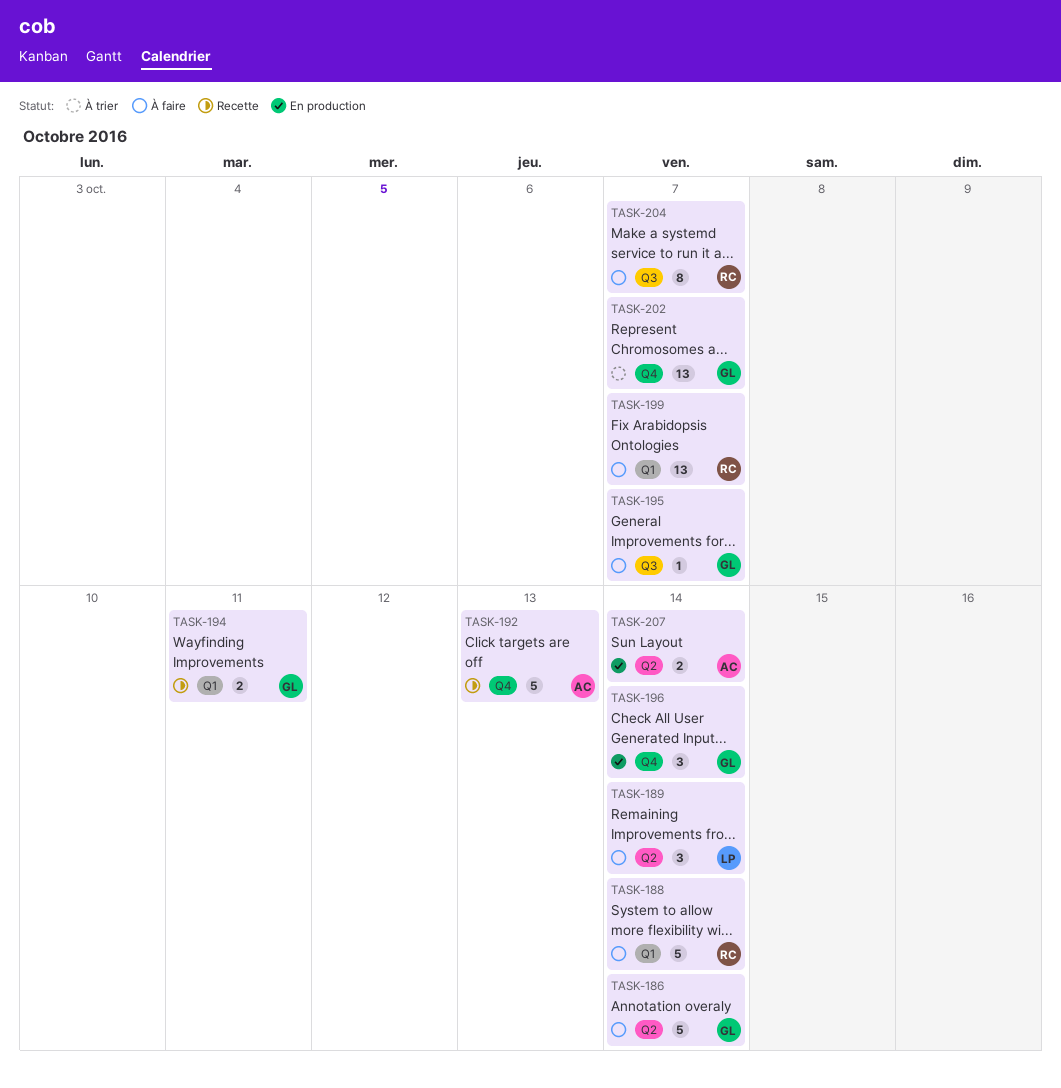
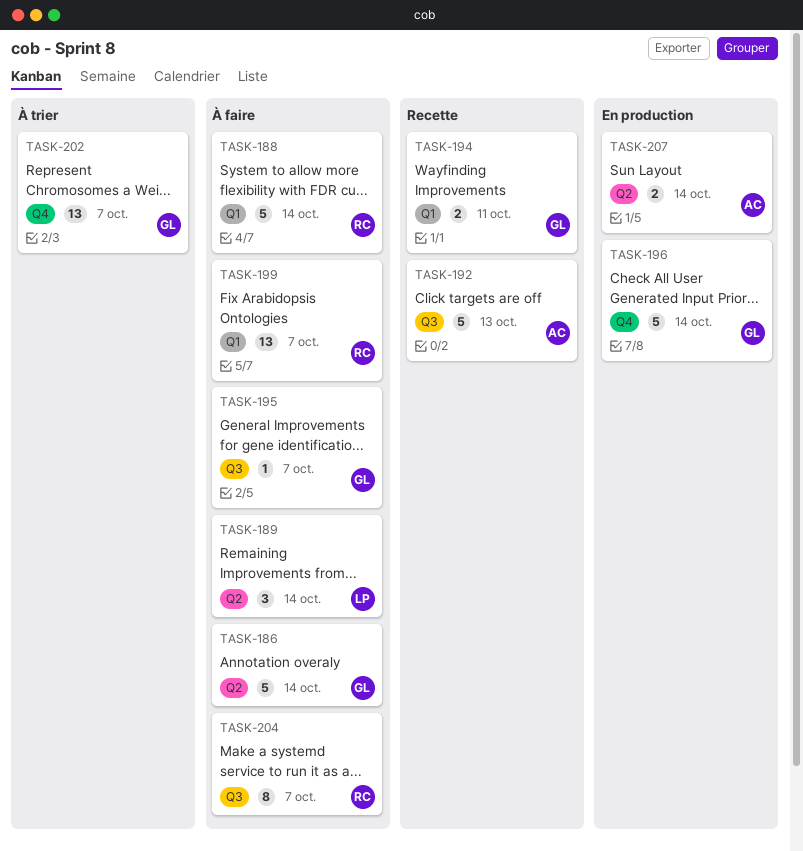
TASK-192, label: Q4 -> Q3
TASK-196, estimate: 3 -> 5

